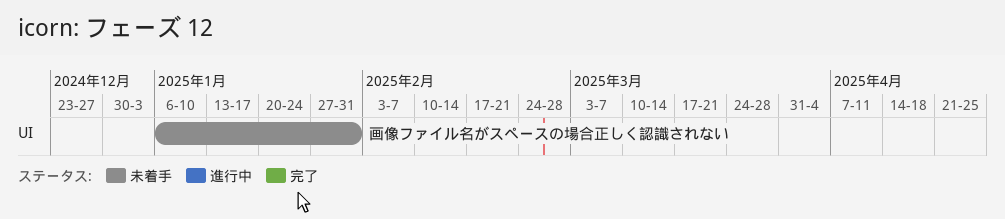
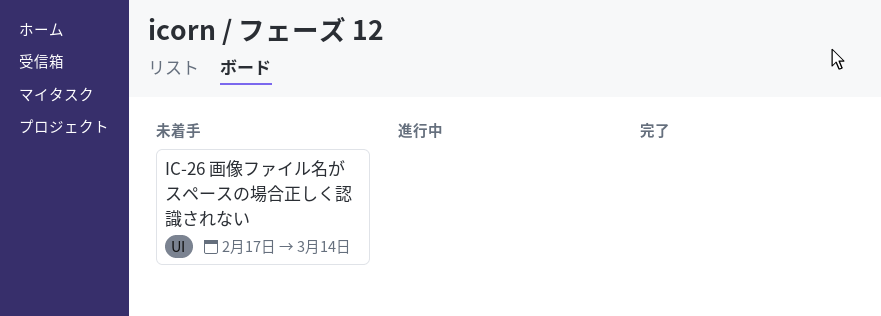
画像ファイル名がスペースの場合正しく認識されない, start: Jan 6 -> Feb 17
画像ファイル名がスペースの場合正しく認識されない, due: Jan 31 -> Mar 14

